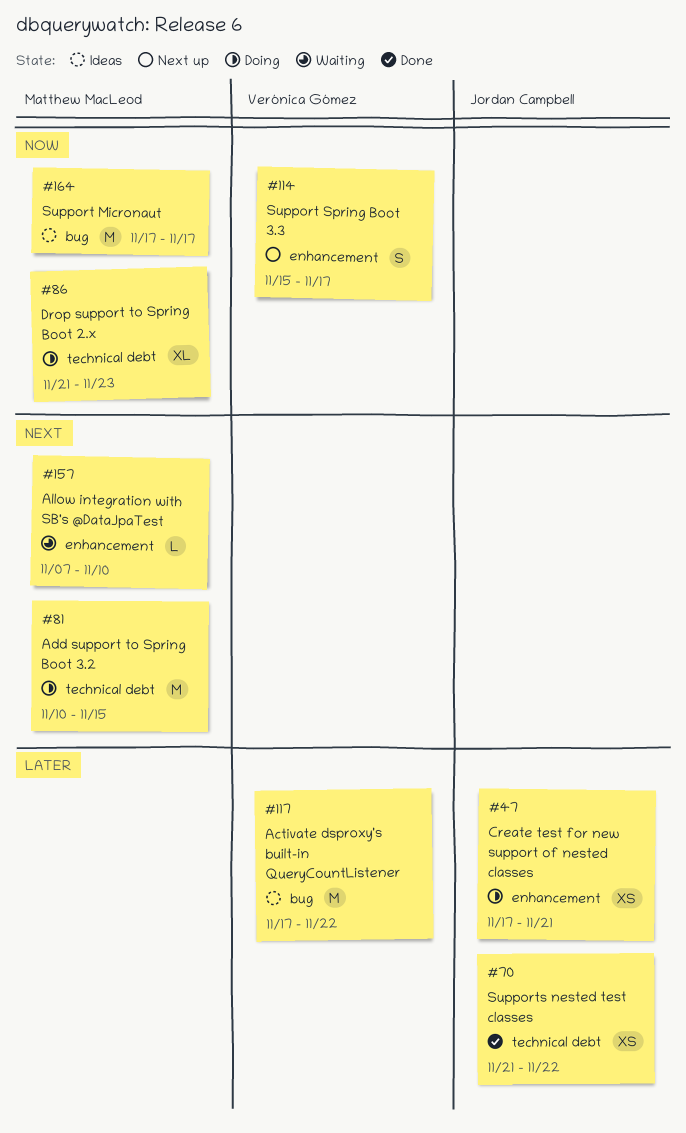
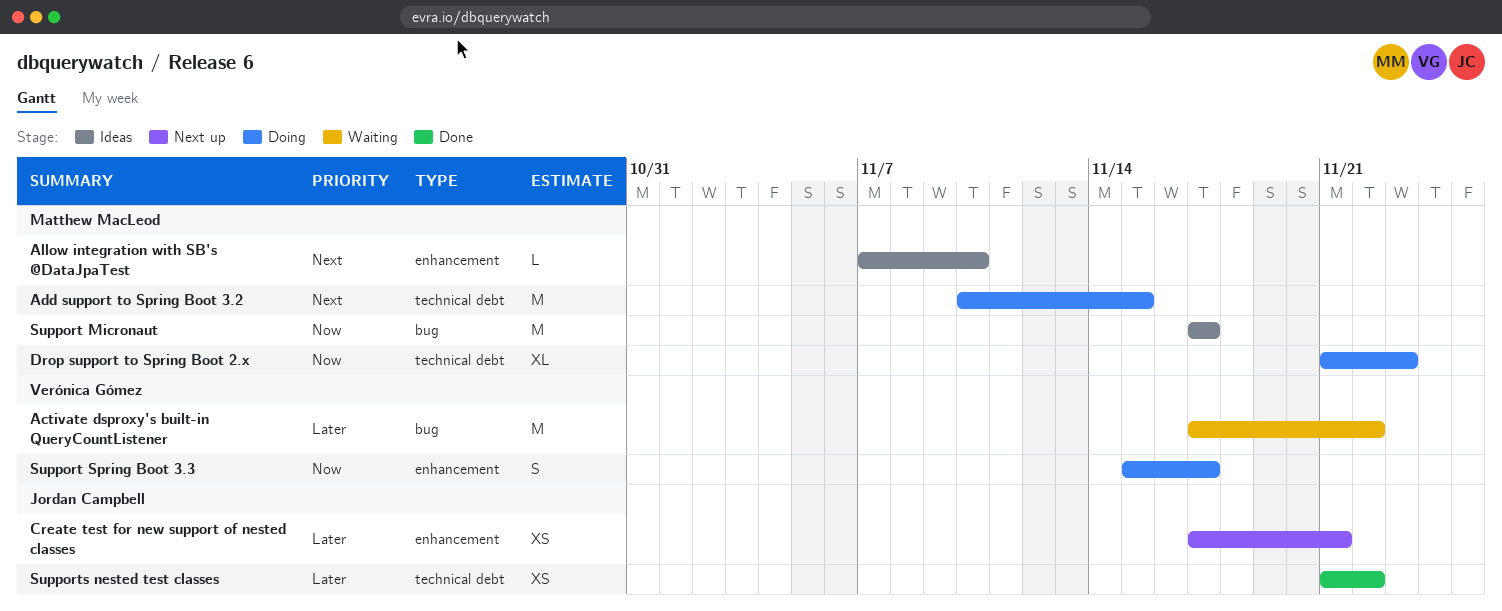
Activate dsproxy's built-in QueryCountListener, status: Ideas -> Waiting
Allow integration with SB's @DataJpaTest, status: Waiting -> Ideas
Create test for new support of nested classes, status: Doing -> Next up
Support Spring Boot 3.3, status: Next up -> Doing

